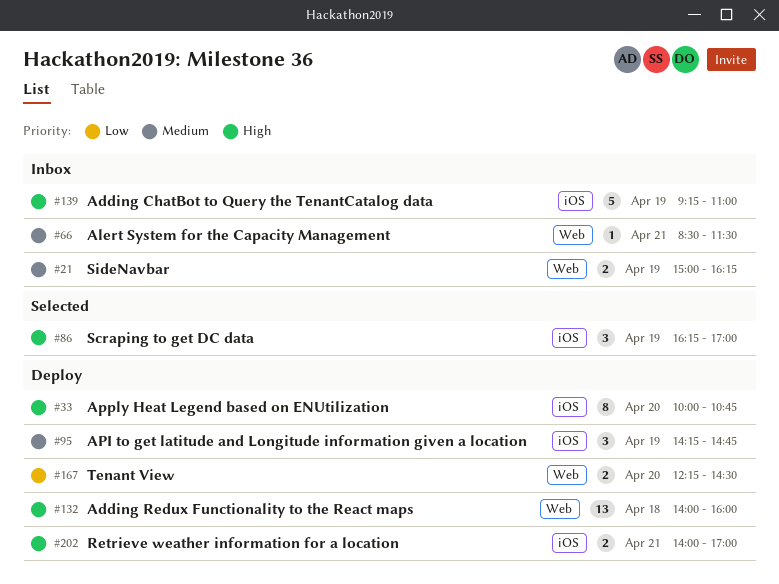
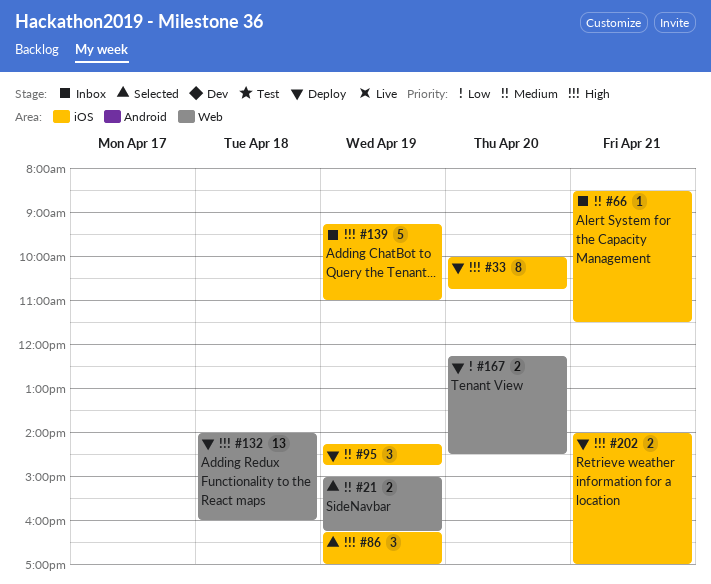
#21, status: Inbox -> Selected
#66, label: Web -> iOS

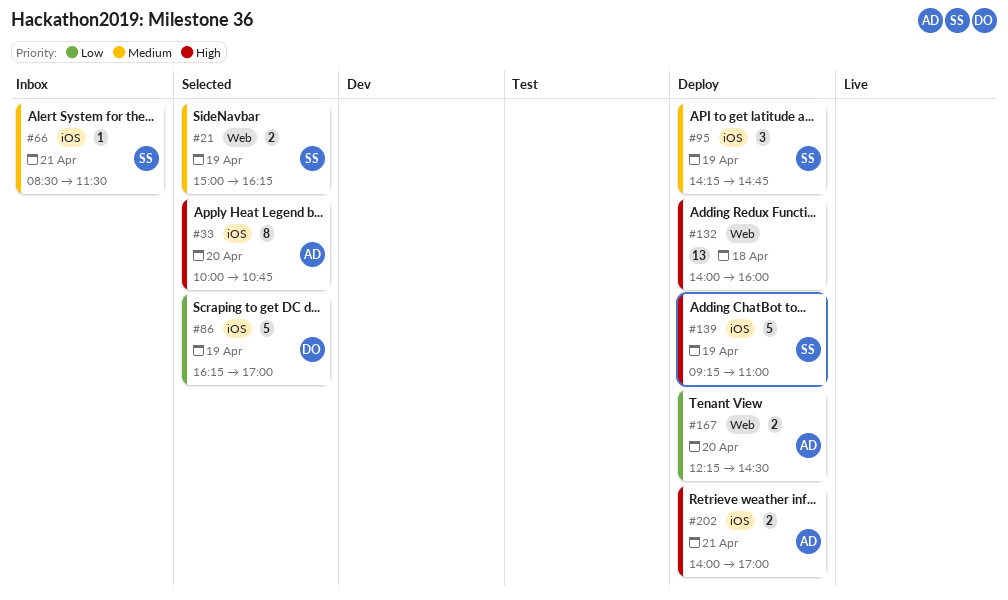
#33, status: Deploy -> Selected
#86, priority: High -> Low
#86, estimate: 3 -> 5
#139, status: Inbox -> Deploy

